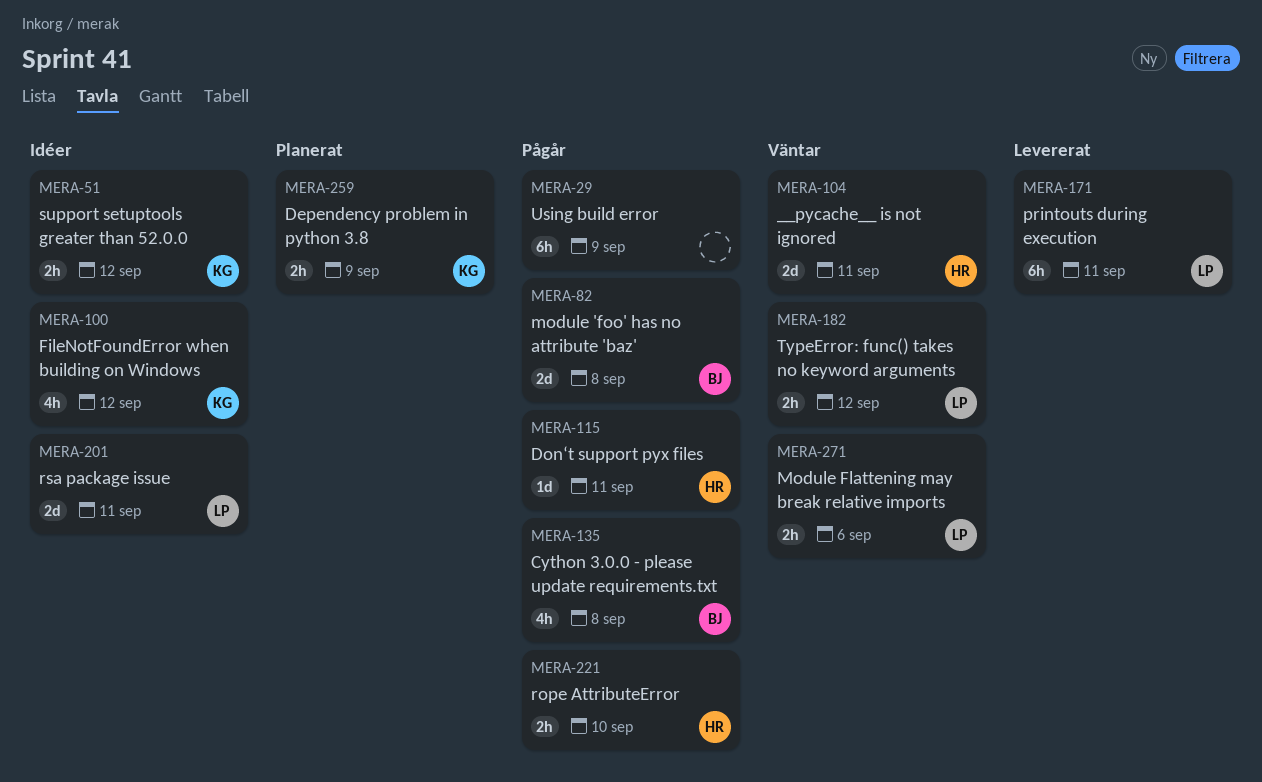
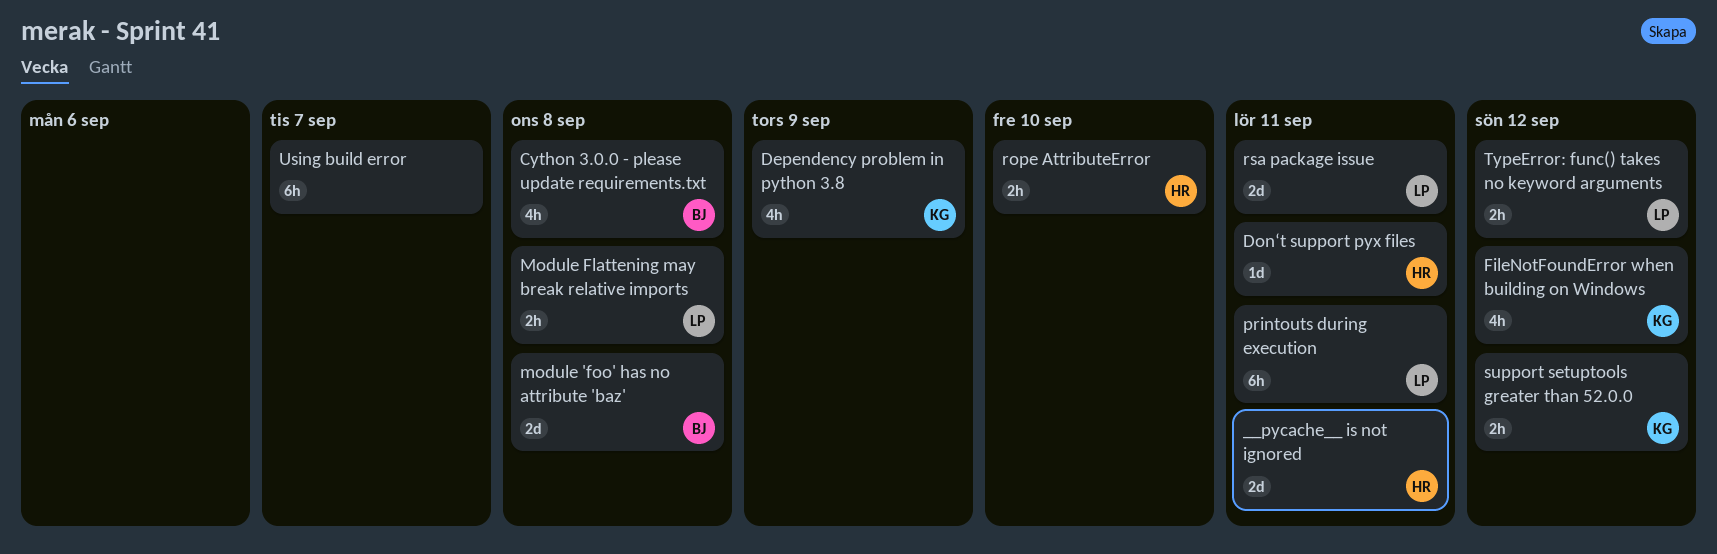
Dependency problem in python 3.8, estimate: 2h -> 4h
Module Flattening may break relative imports, due: Sep 6 -> Sep 8
Using build error, due: Sep 9 -> Sep 7

